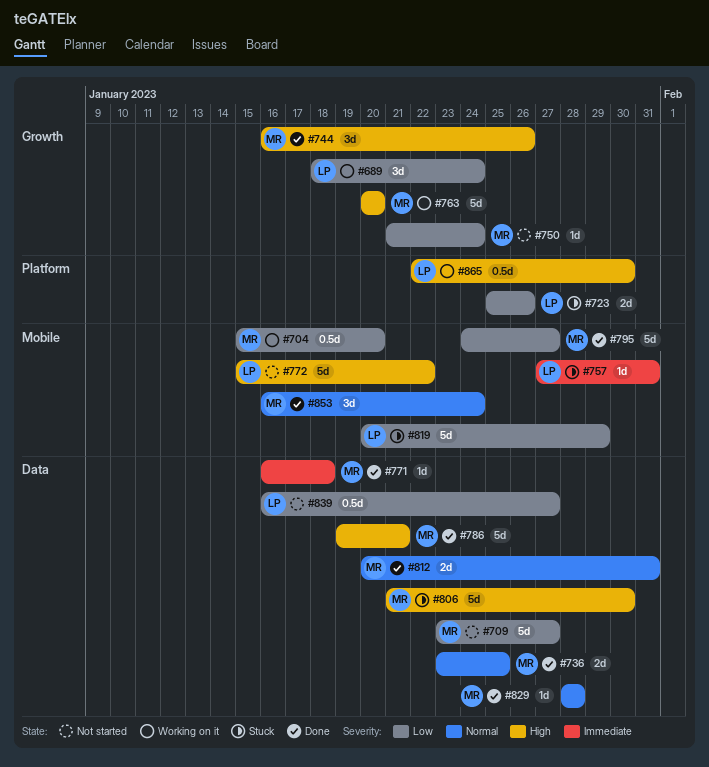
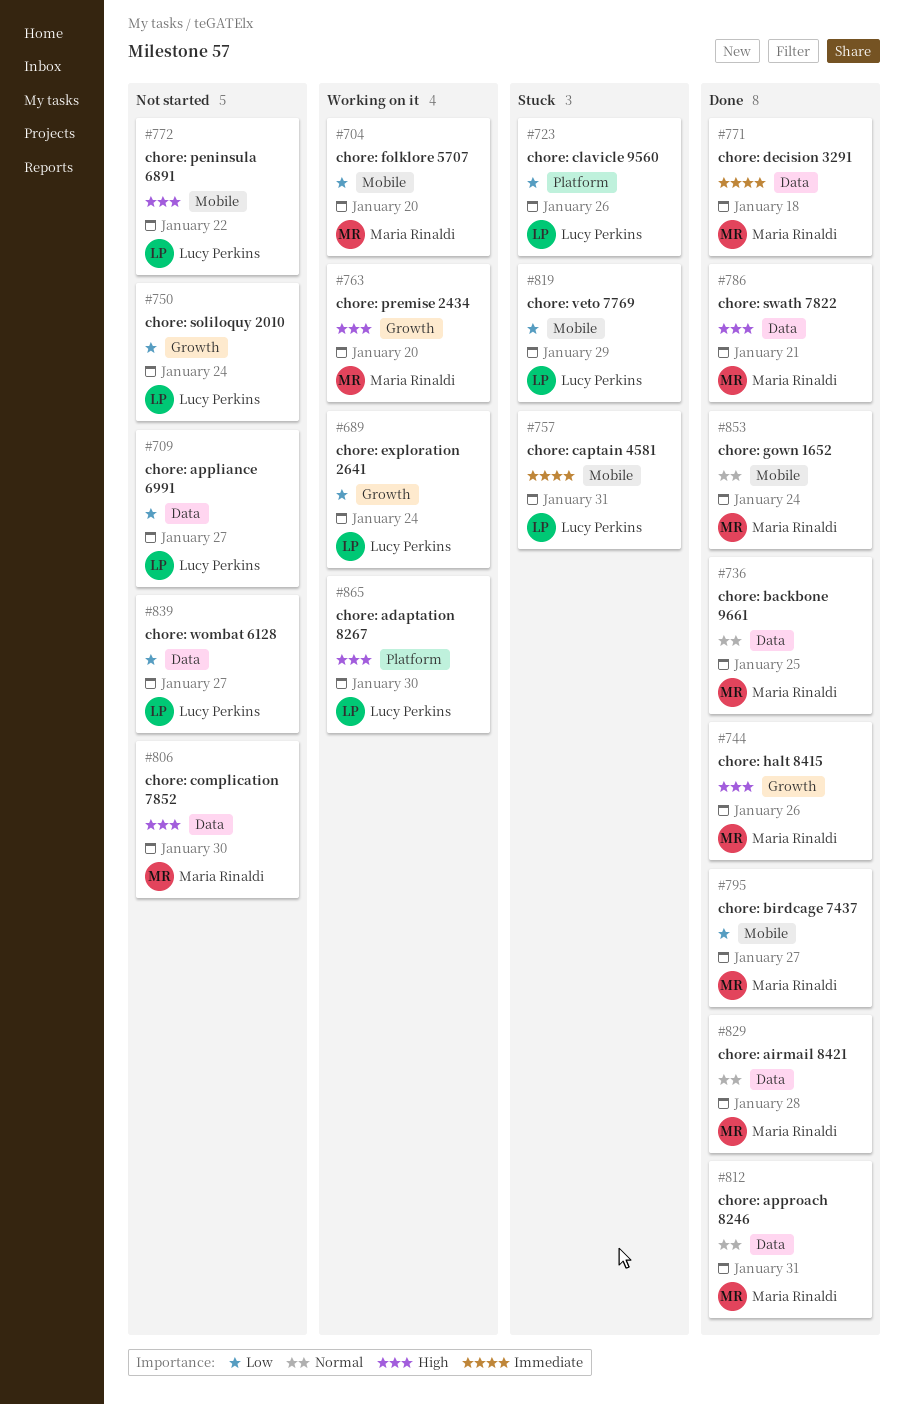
#709, owner: Maria Rinaldi -> Lucy Perkins
#750, owner: Maria Rinaldi -> Lucy Perkins
#806, status: Stuck -> Not started

